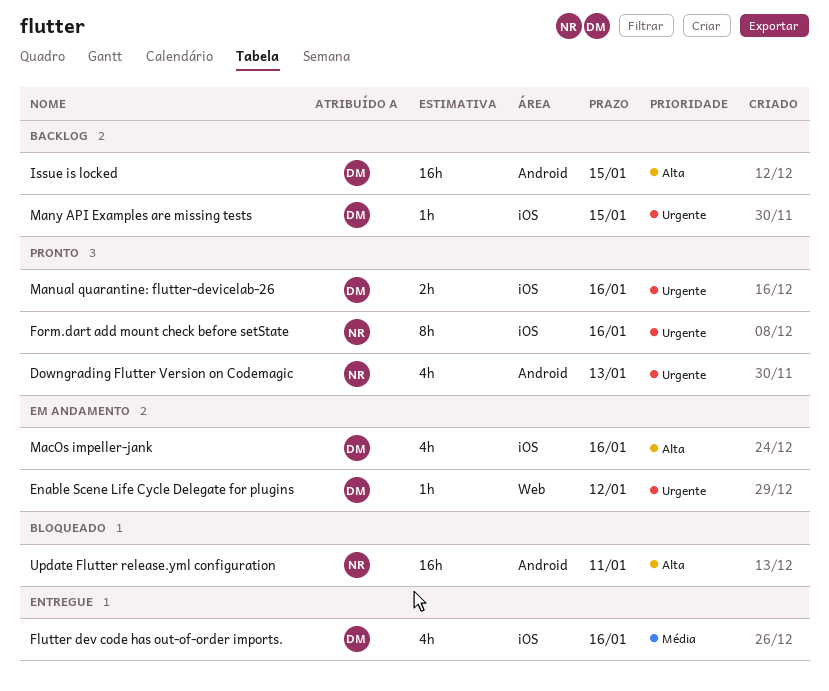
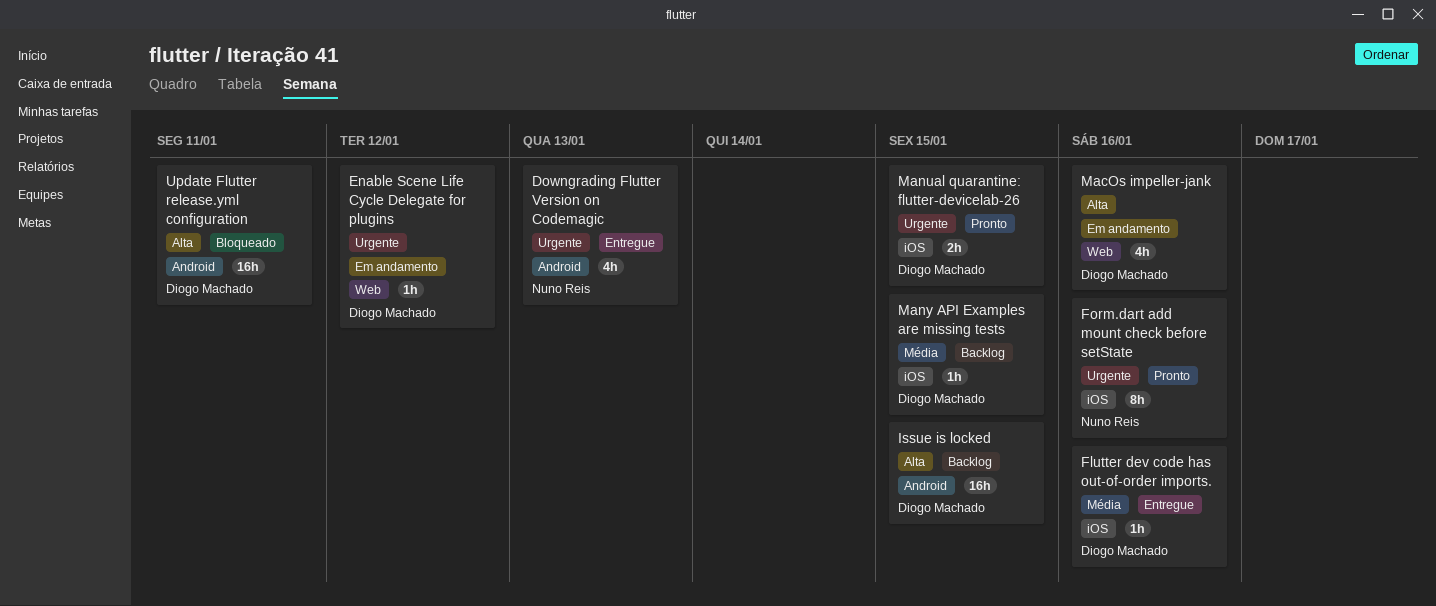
Downgrading Flutter Version on Codemagic, status: Pronto -> Entregue
Flutter dev code has out-of-order imports., estimate: 4h -> 1h
MacOs impeller-jank, label: iOS -> Web
Manual quarantine: flutter-devicelab-26, due: Jan 16 -> Jan 15
Many API Examples are missing tests, priority: Urgente -> Média
Update Flutter release.yml configuration, owner: Nuno Reis -> Diogo Machado

